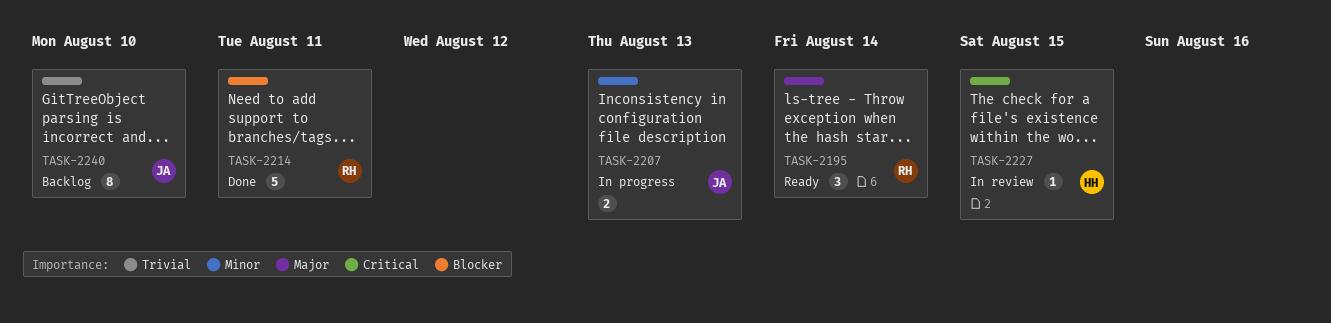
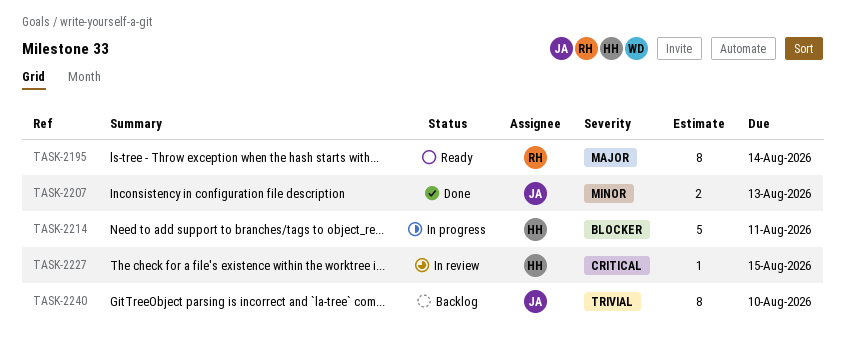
TASK-2195, estimate: 3 -> 8
TASK-2207, status: In progress -> Done
TASK-2214, status: Done -> In progress
TASK-2214, owner: RH -> HH

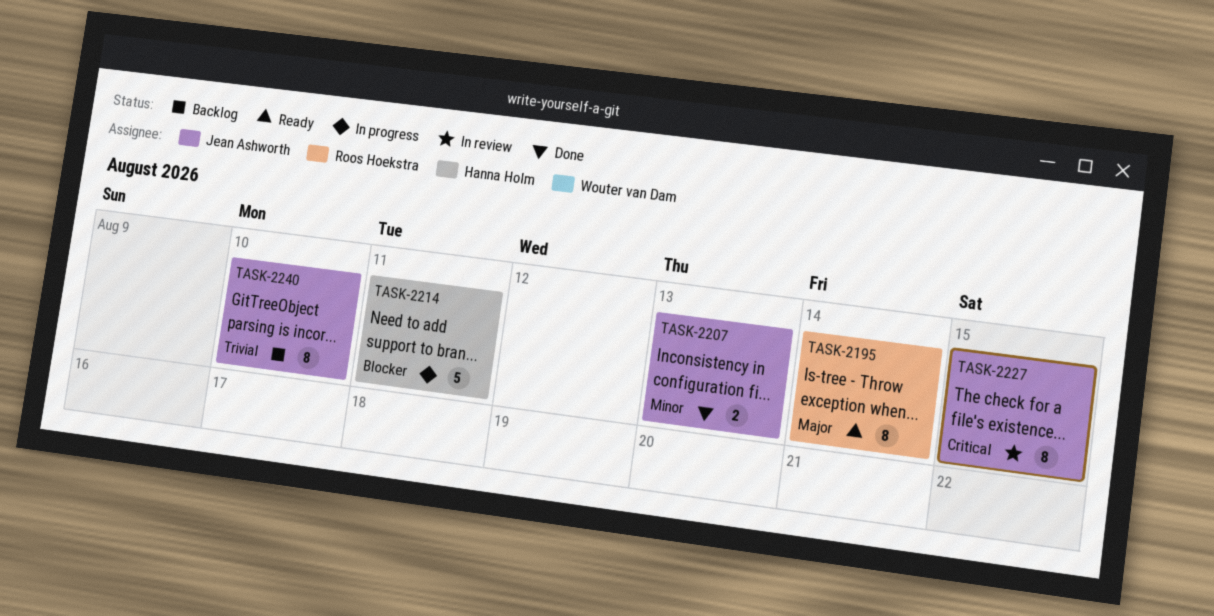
TASK-2227, owner: Hanna Holm -> Jean Ashworth
TASK-2227, estimate: 1 -> 8

